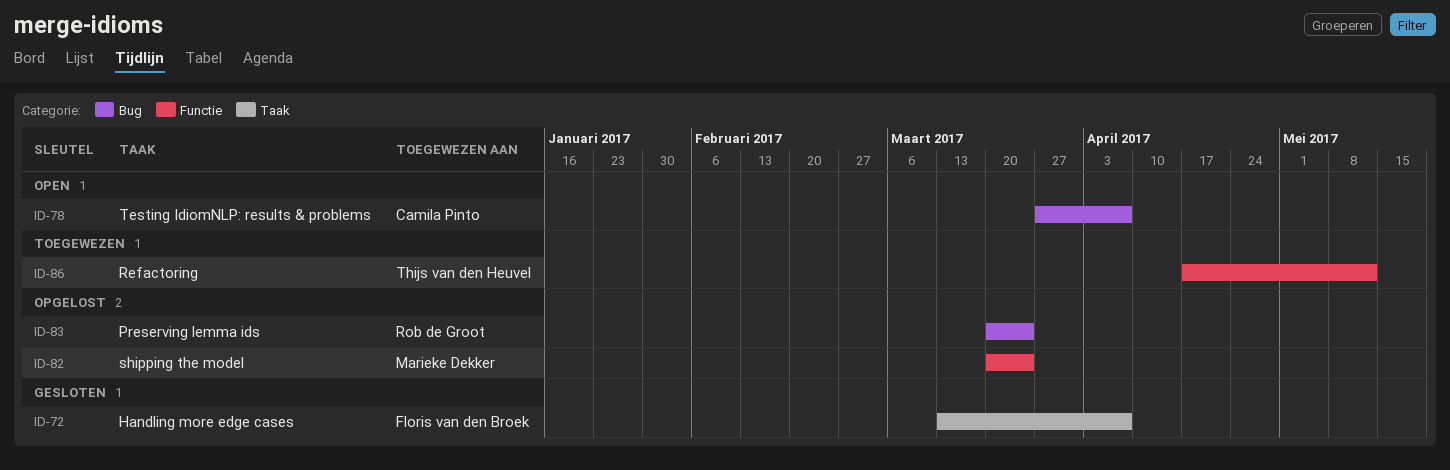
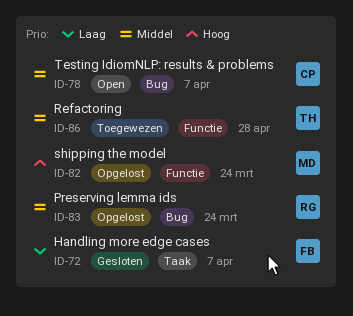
ID-86, due: May 12 -> Apr 28

